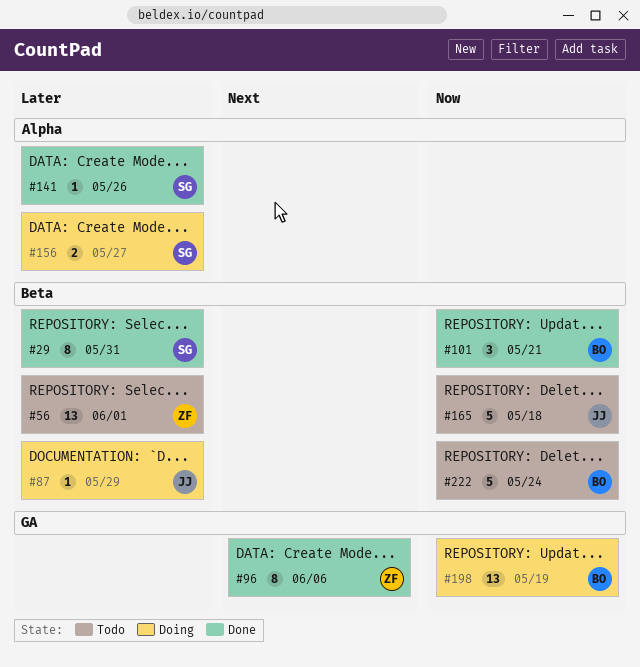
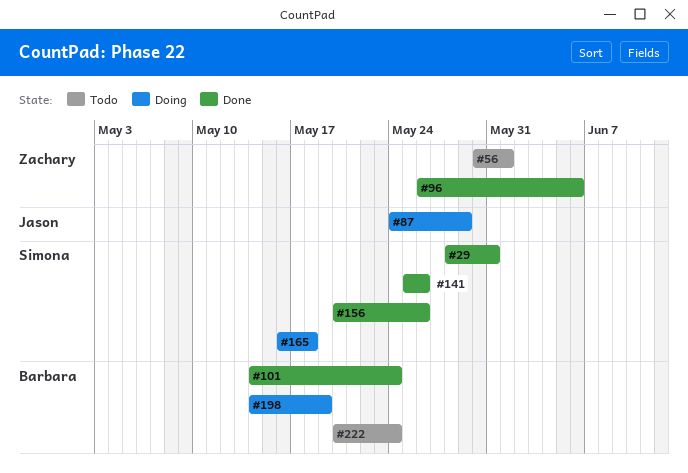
#101, due: May 21 -> May 24
#156, status: Doing -> Done
#156, due: May 27 -> May 26
#165, status: Todo -> Doing
#165, owner: Jason -> Simona

